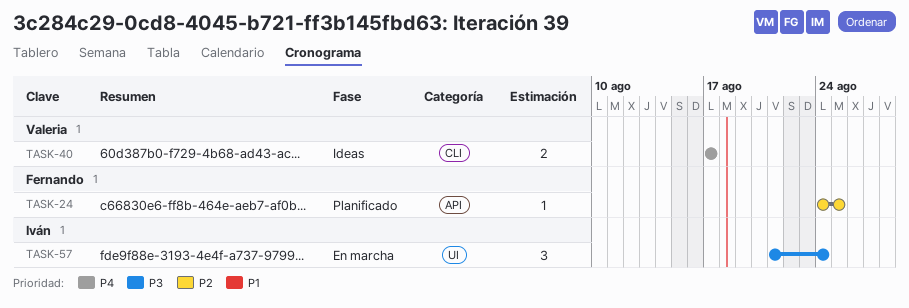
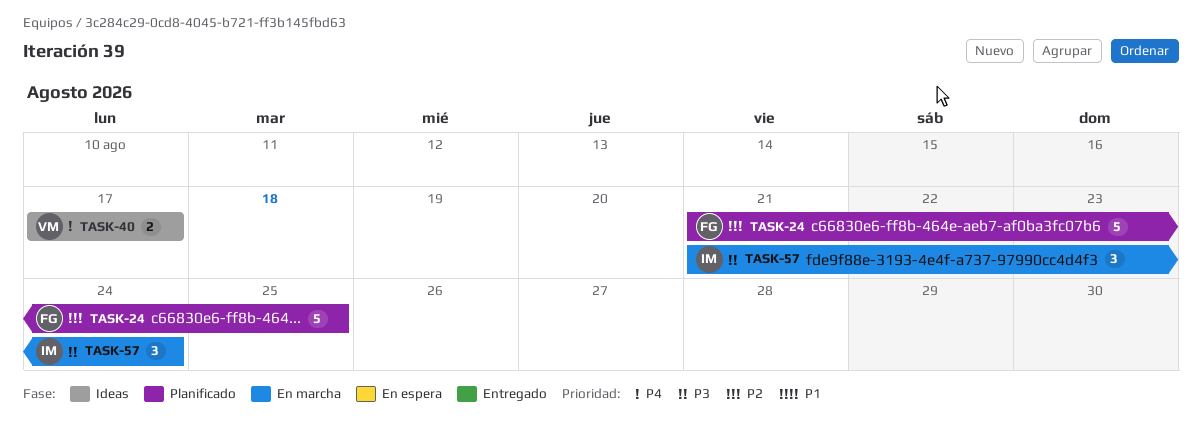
TASK-24, estimate: 1 -> 5
TASK-24, start: Aug 24 -> Aug 21

